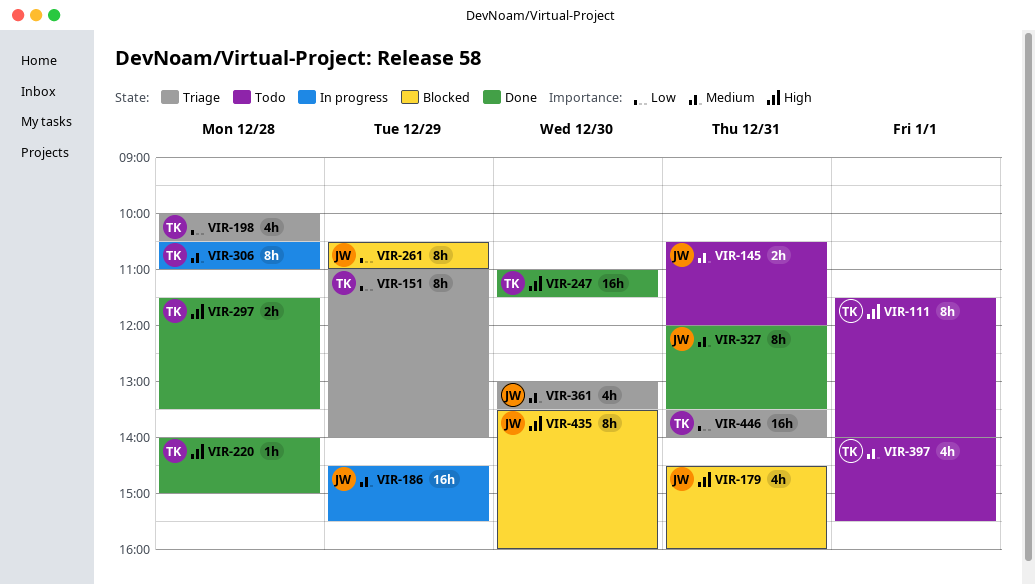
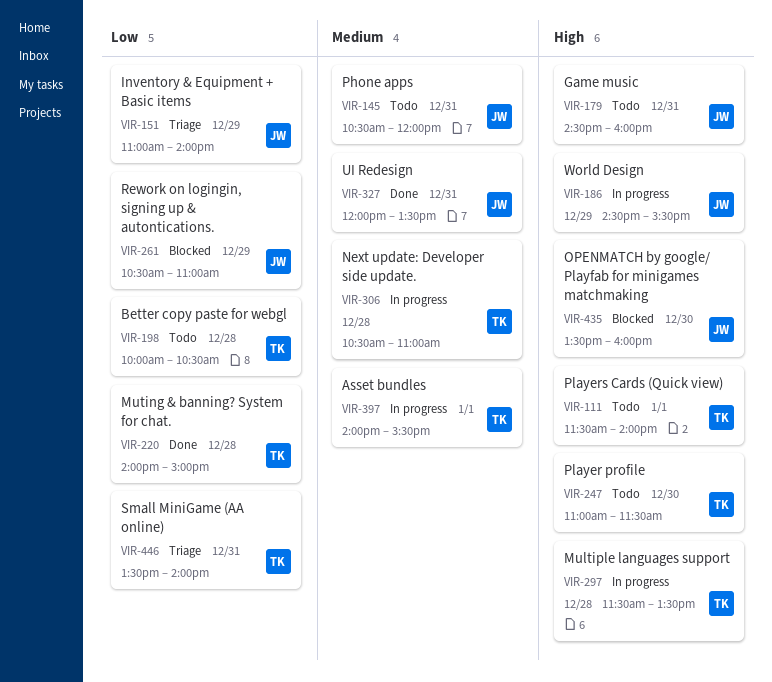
VIR-151, owner: TK -> JW
VIR-179, status: Blocked -> Todo
VIR-186, priority: Medium -> High
VIR-198, status: Triage -> Todo
VIR-220, priority: High -> Low
VIR-247, status: Done -> Todo
VIR-297, status: Done -> In progress
VIR-361: present -> none
VIR-397, status: Todo -> In progress

